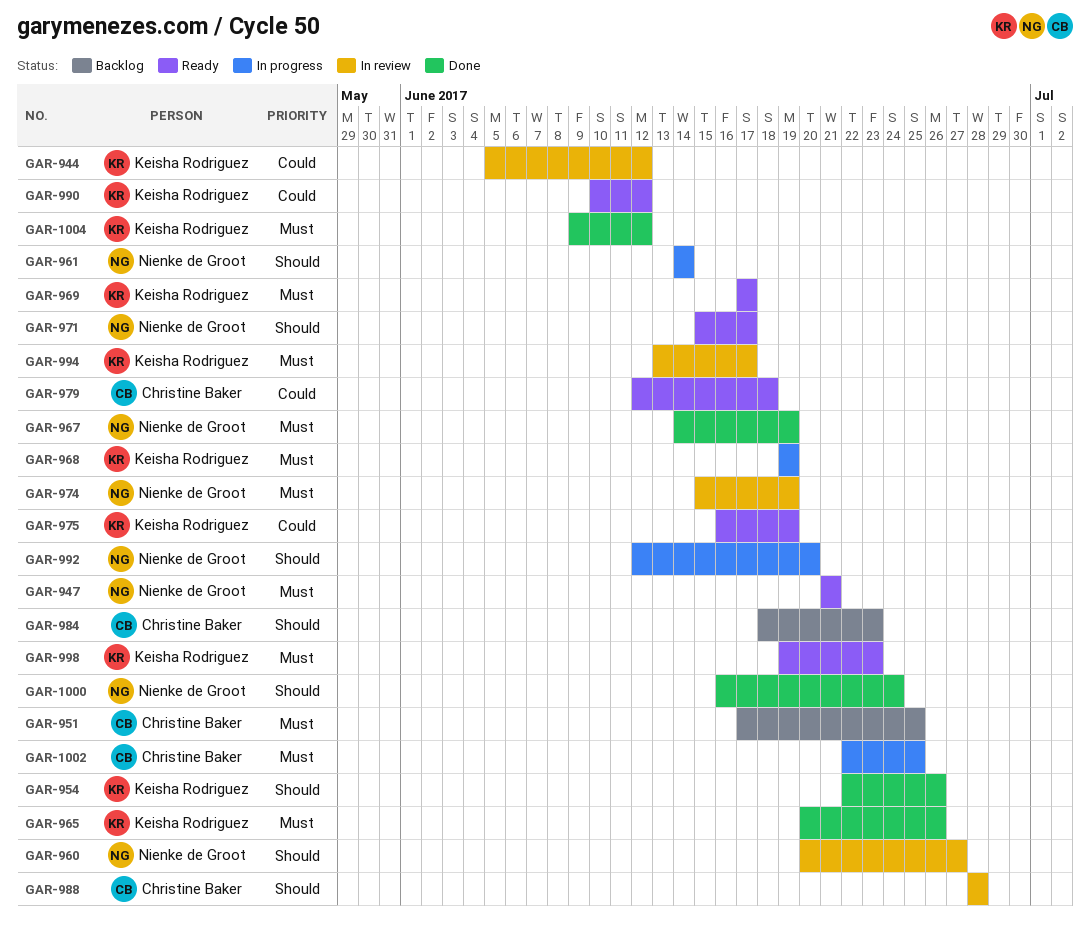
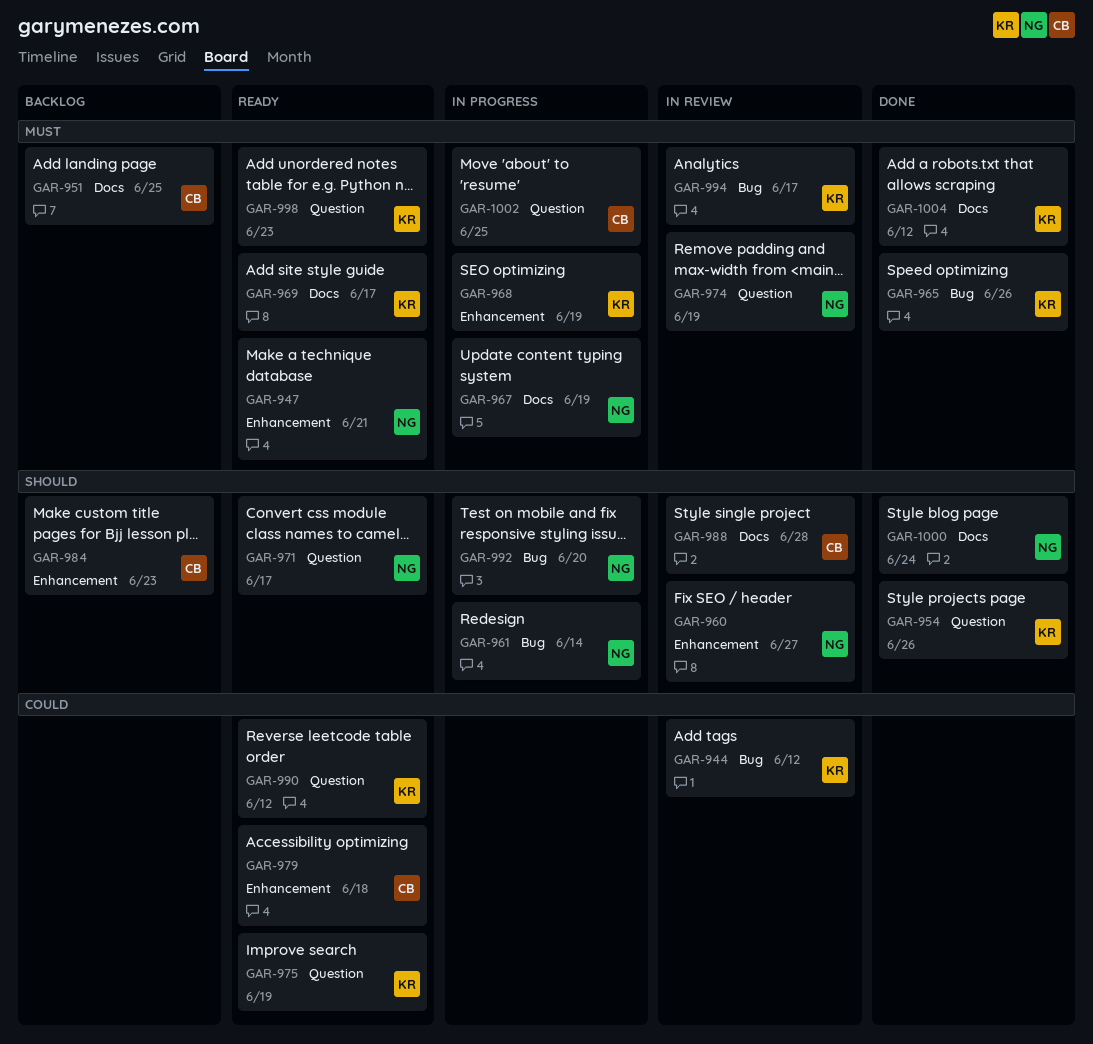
GAR-967, status: Done -> In progress

